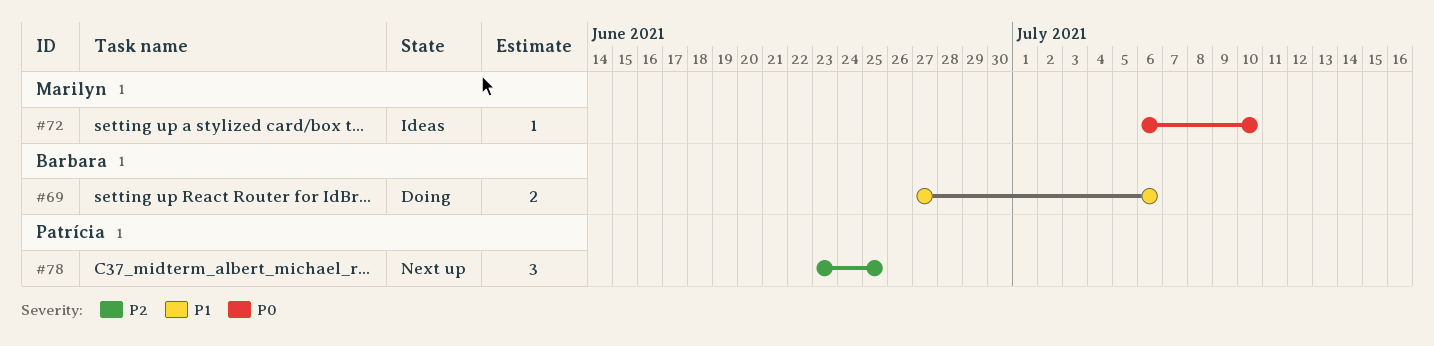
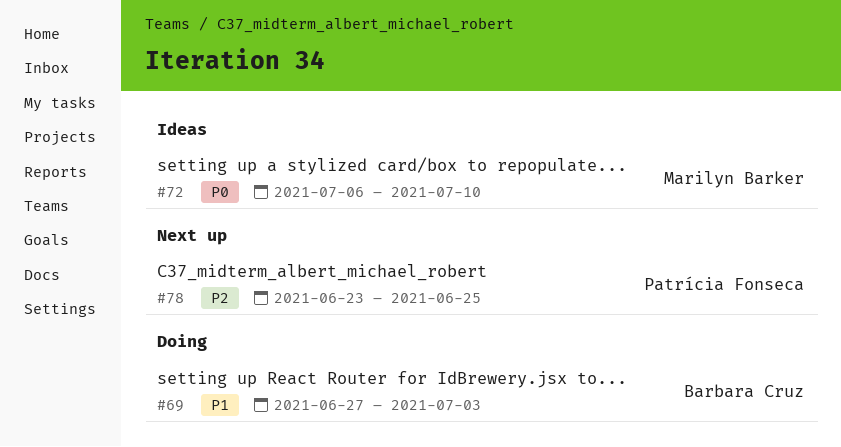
#69, due: Jul 6 -> Jul 3

